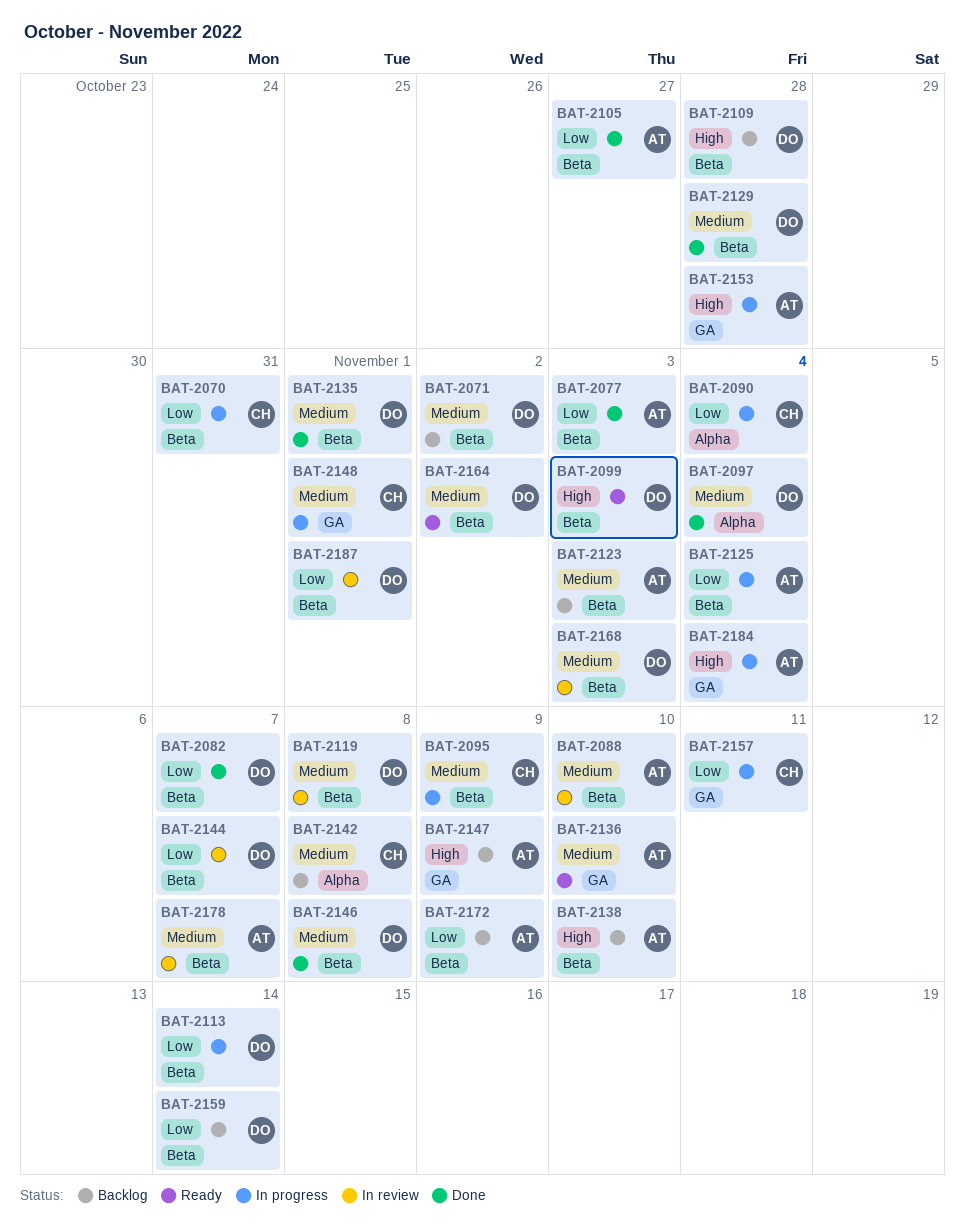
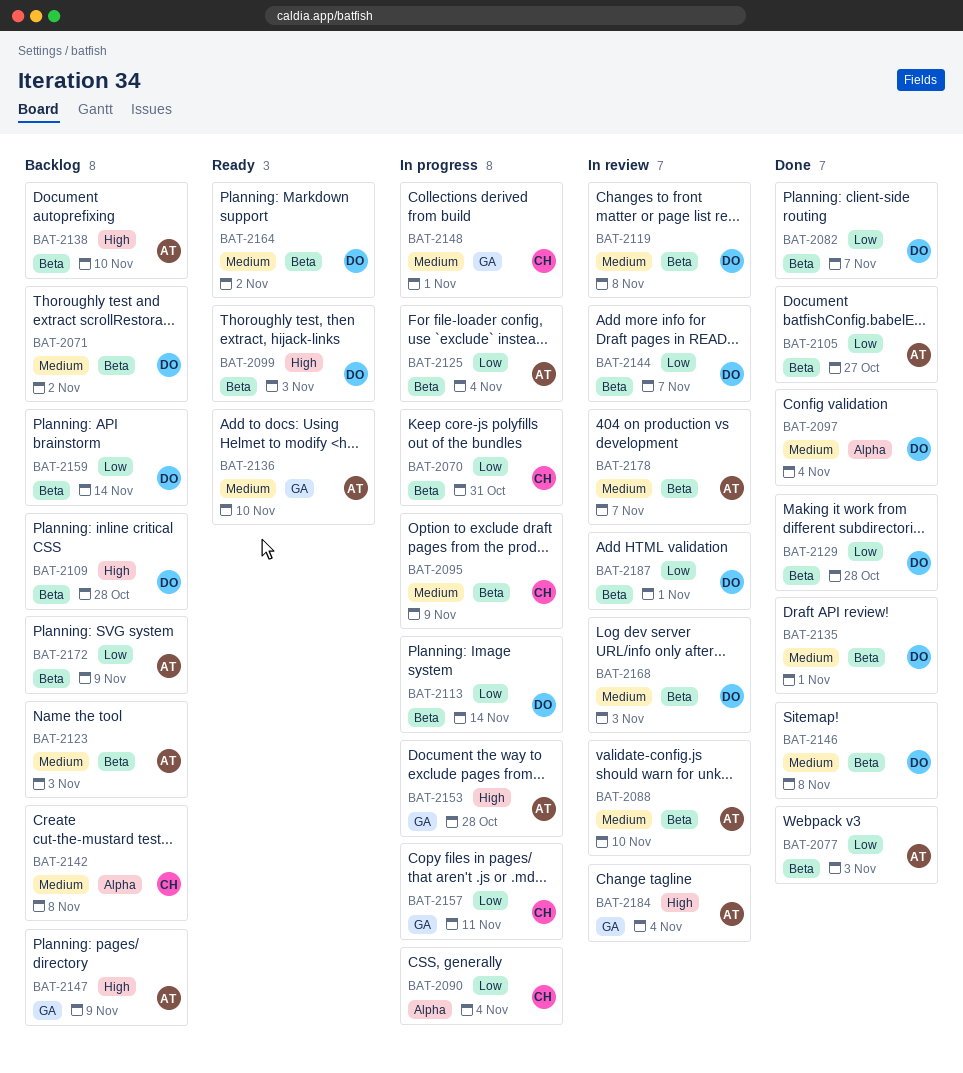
BAT-2129, priority: Medium -> Low
BAT-2184, status: In progress -> In review

